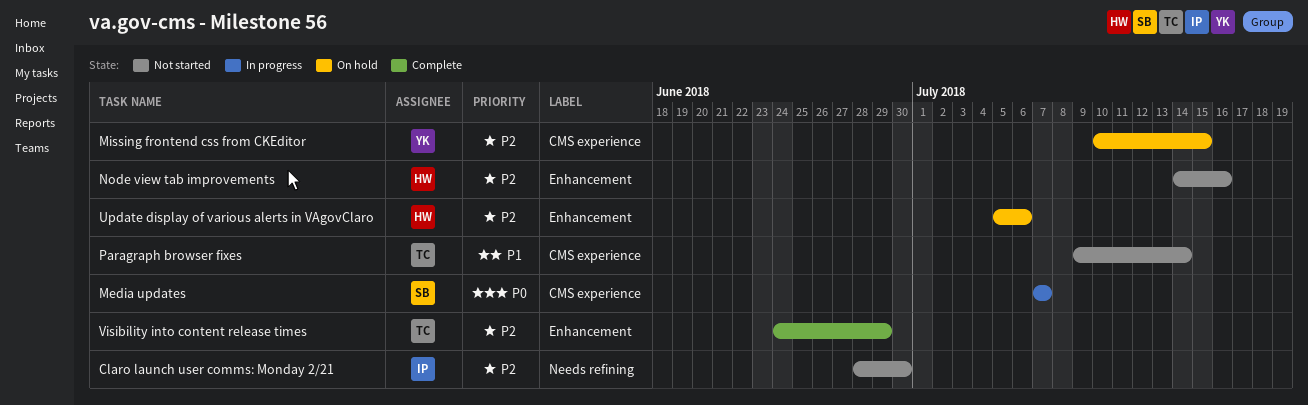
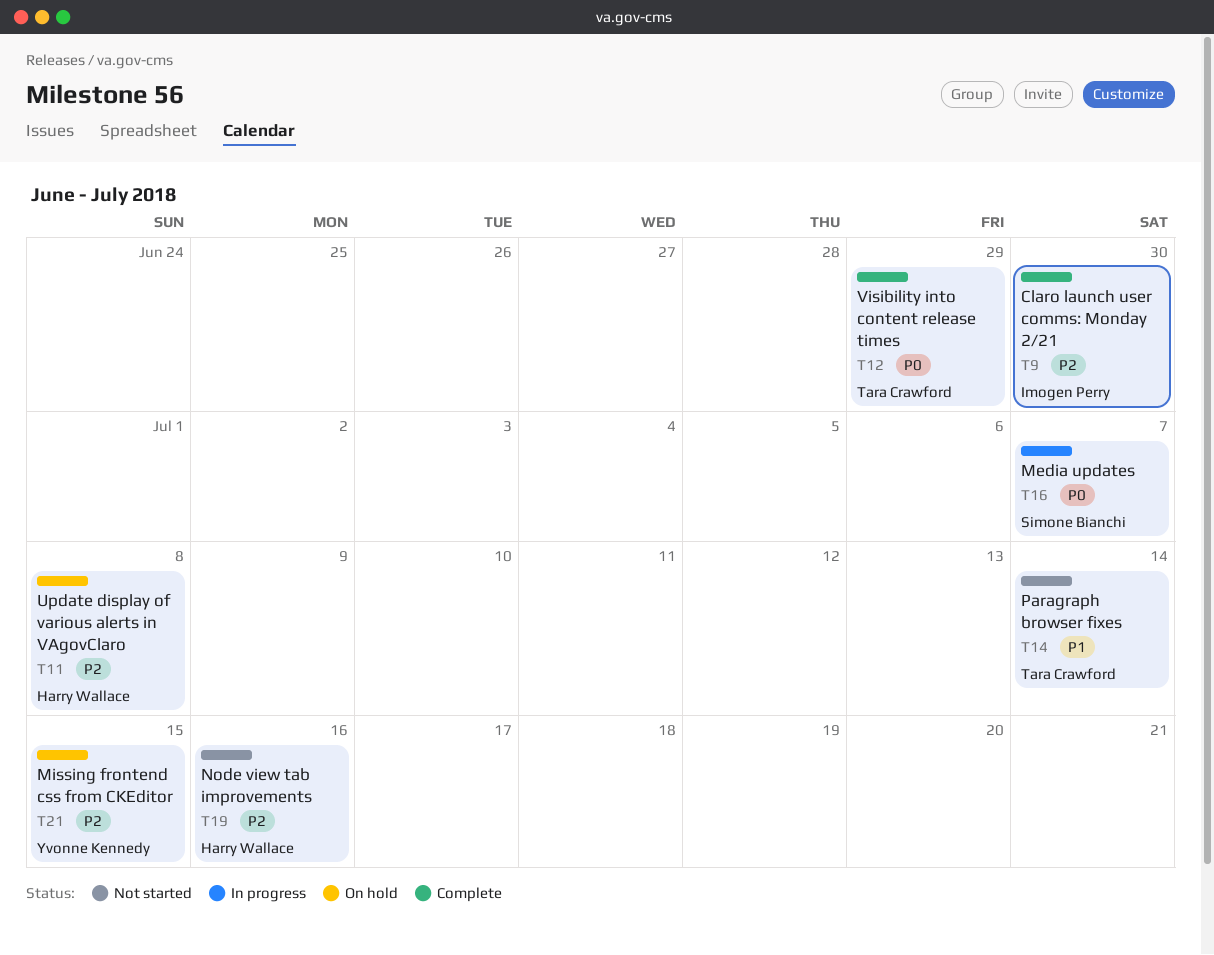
Claro launch user comms: Monday 2/21, status: Not started -> Complete
Update display of various alerts in VAgovClaro, due: Jul 6 -> Jul 8
Visibility into content release times, priority: P2 -> P0

